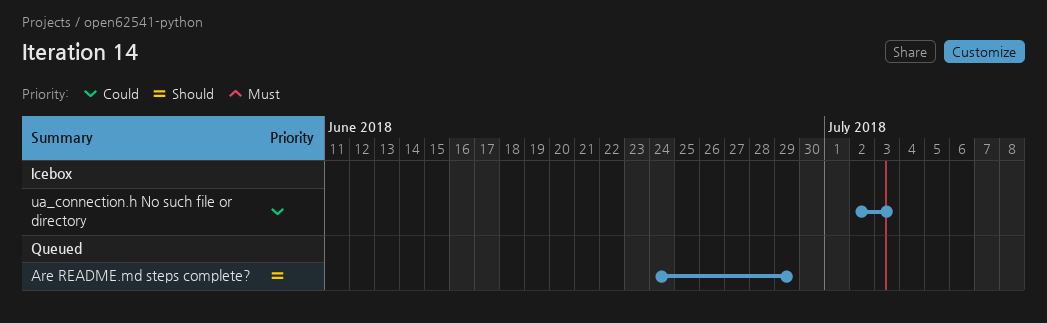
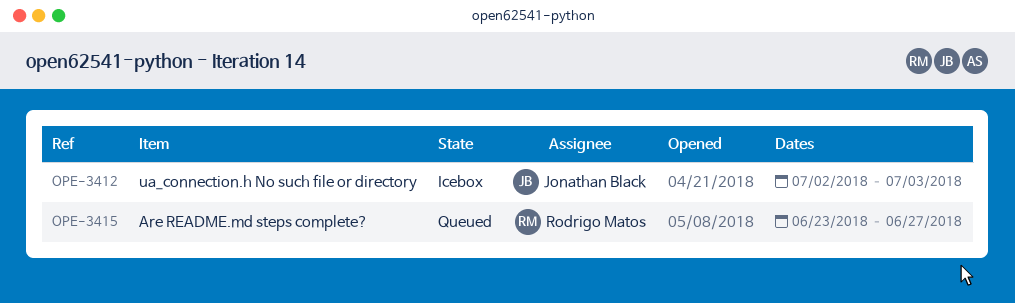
Are README.md steps complete?, start: Jun 24 -> Jun 23
Are README.md steps complete?, due: Jun 29 -> Jun 27

